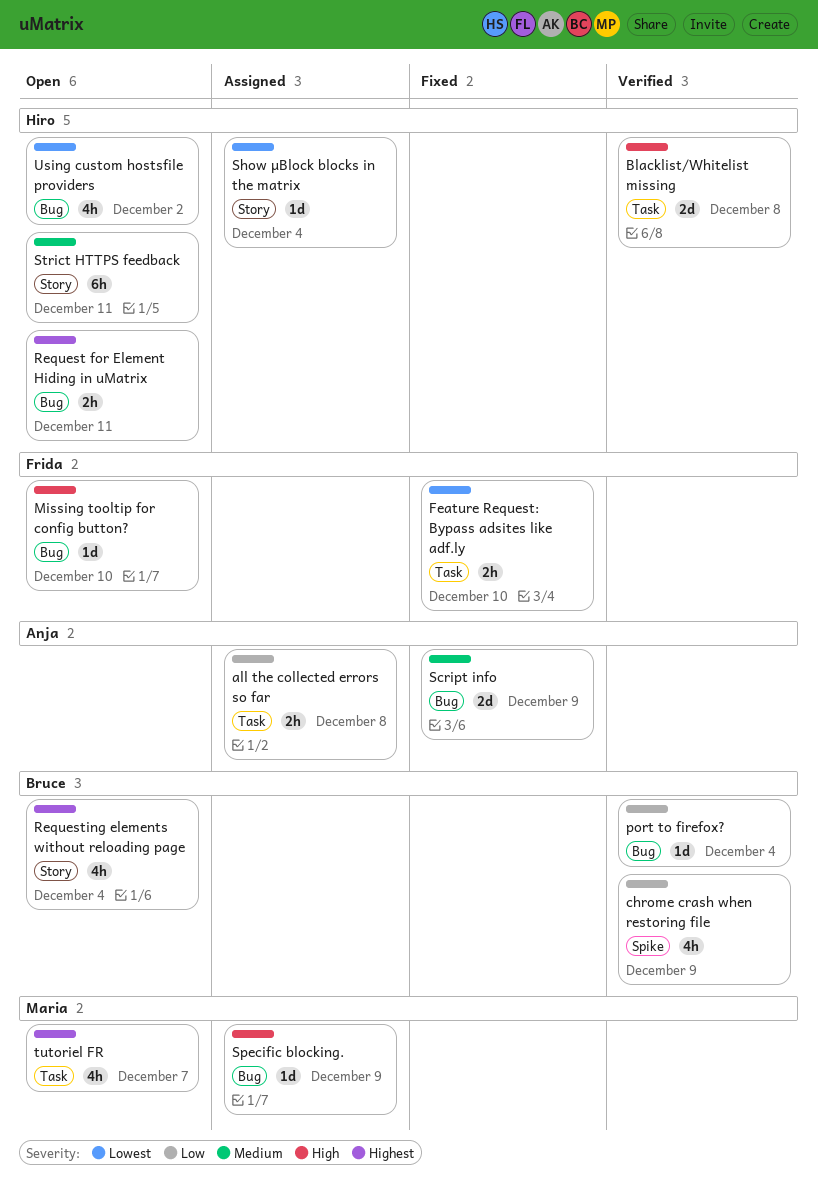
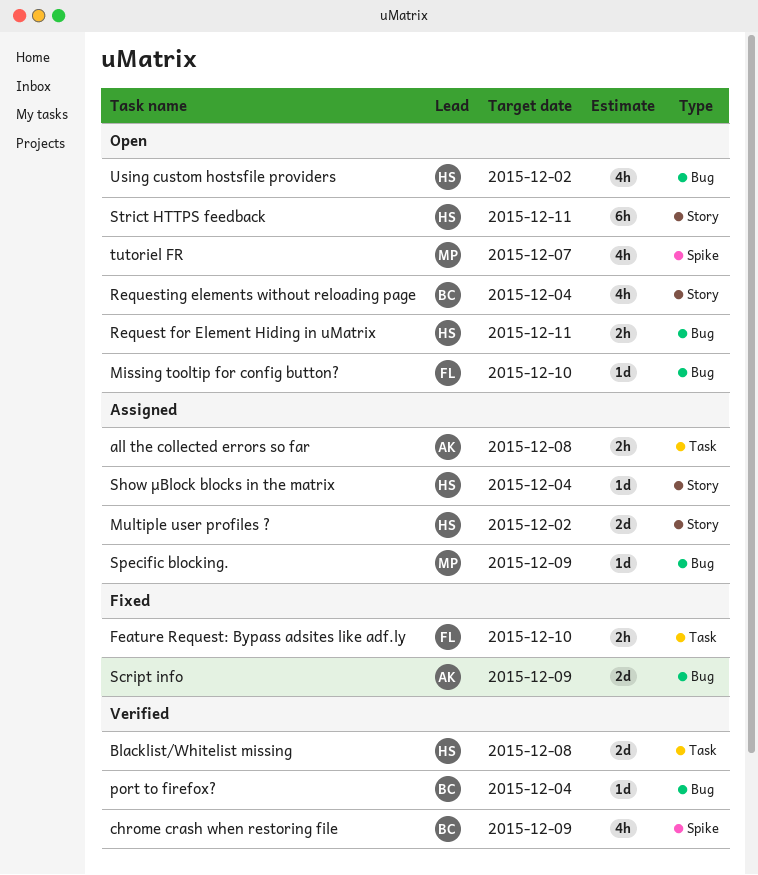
Multiple user profiles ?: none -> present
tutoriel FR, label: Task -> Spike

